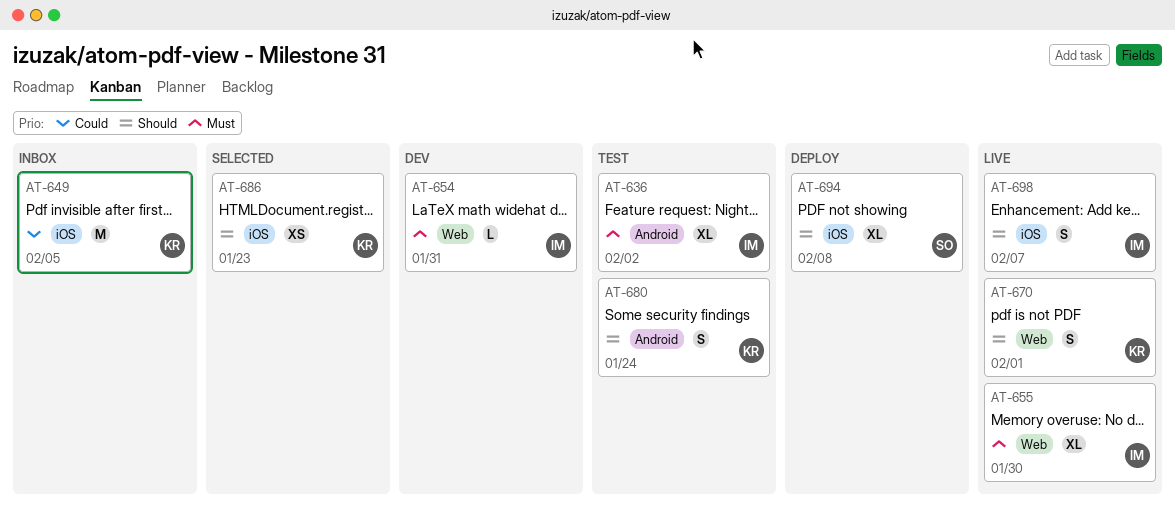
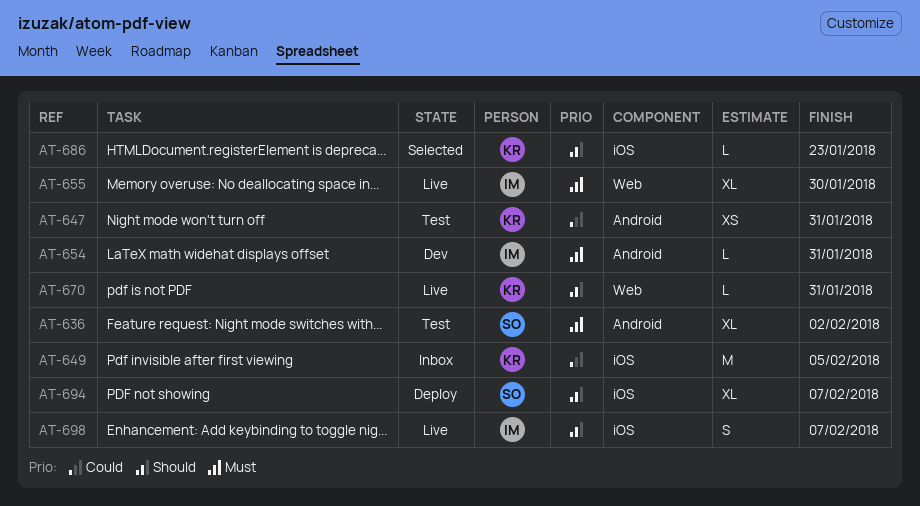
AT-636, owner: IM -> SO
AT-647: none -> present
AT-654, label: Web -> Android
AT-670, estimate: S -> L
AT-670, due: Feb 1 -> Jan 31
AT-680: present -> none
AT-686, estimate: XS -> L
AT-694, due: Feb 8 -> Feb 7

